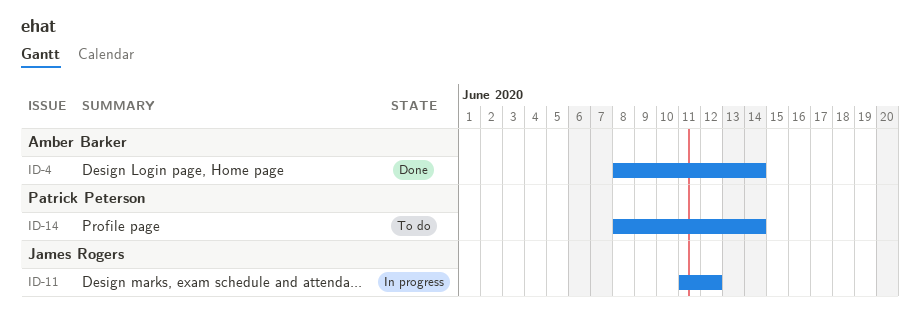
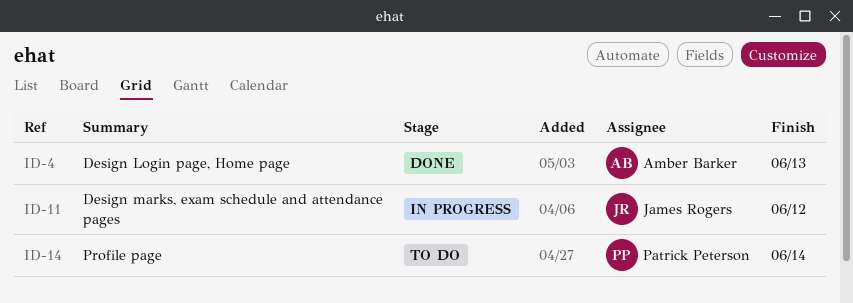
ID-4, due: Jun 14 -> Jun 13

